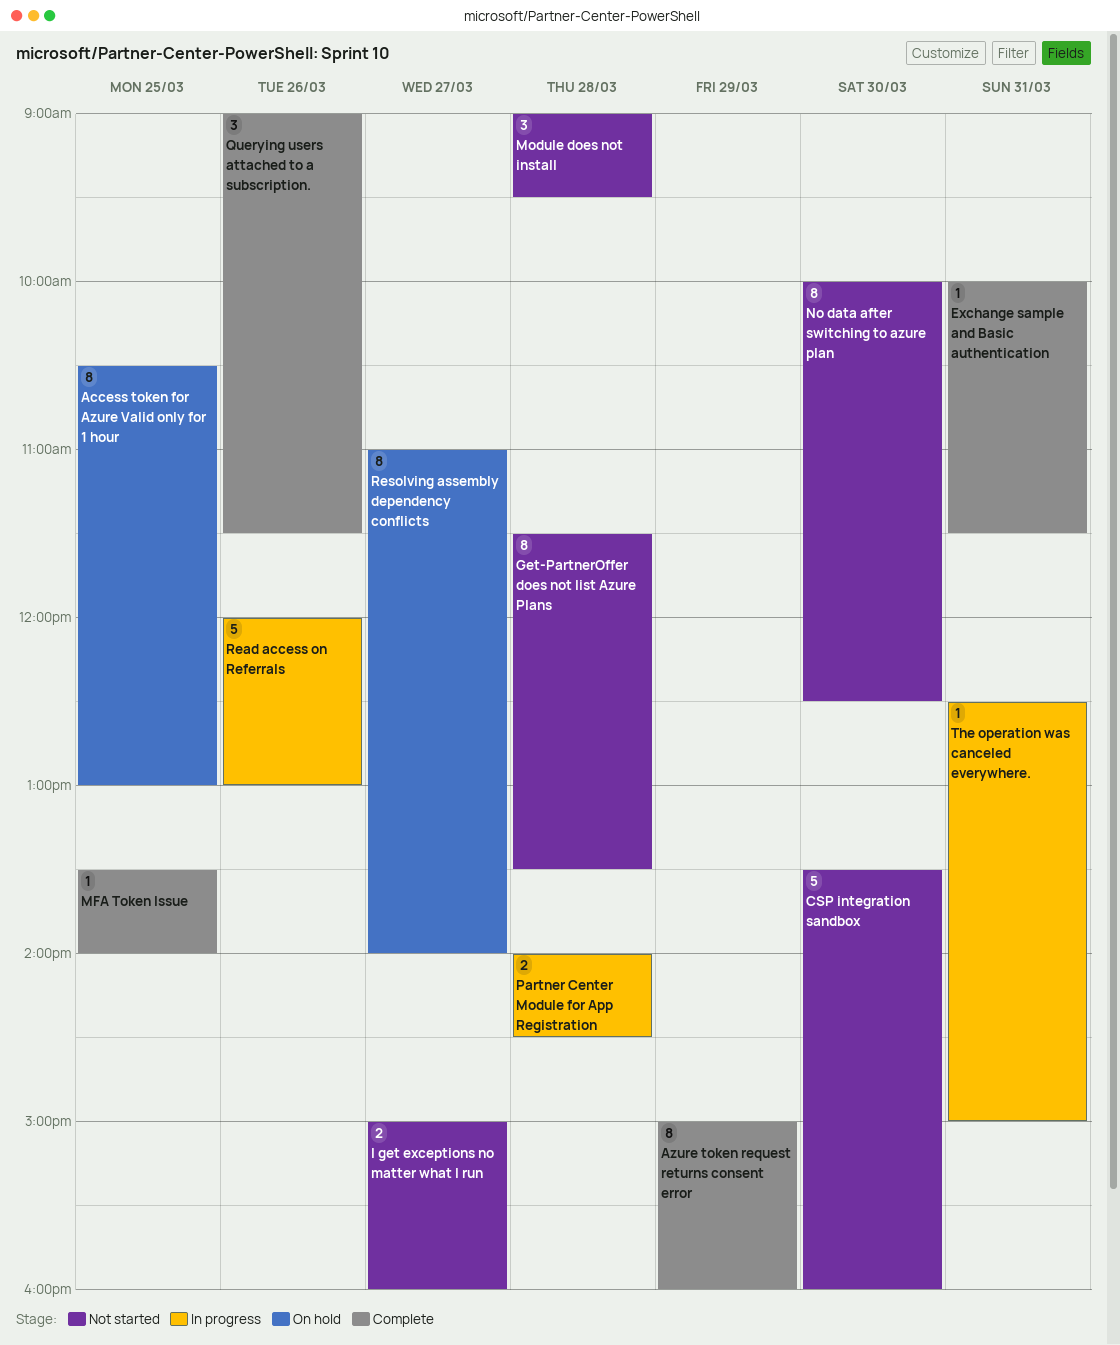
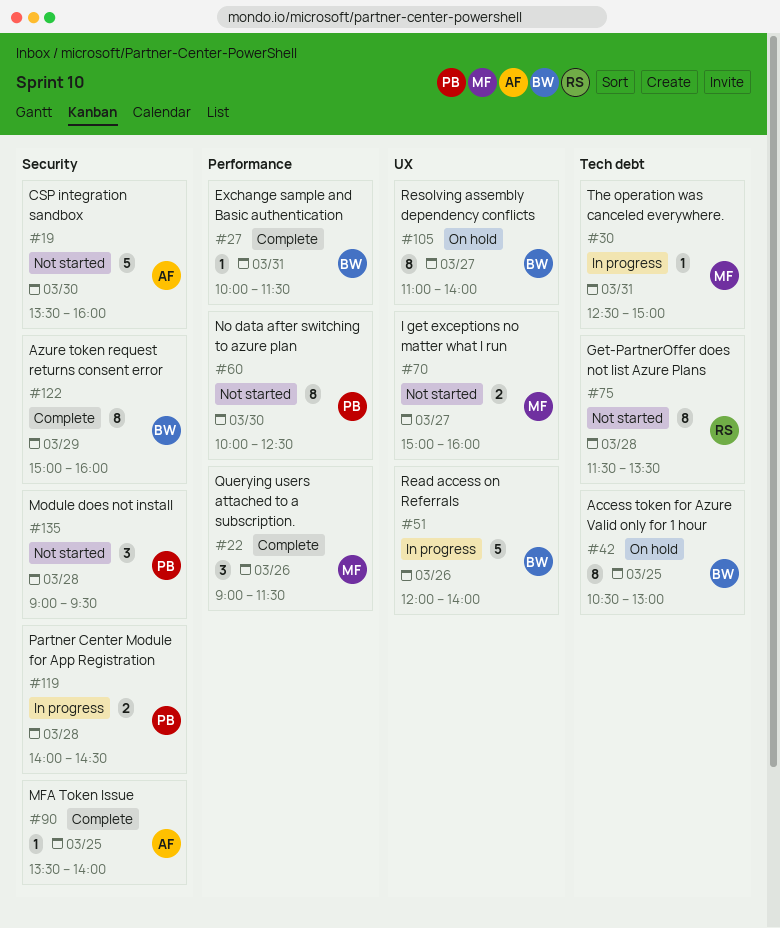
Read access on Referrals, ends: 13:00 -> 14:00

